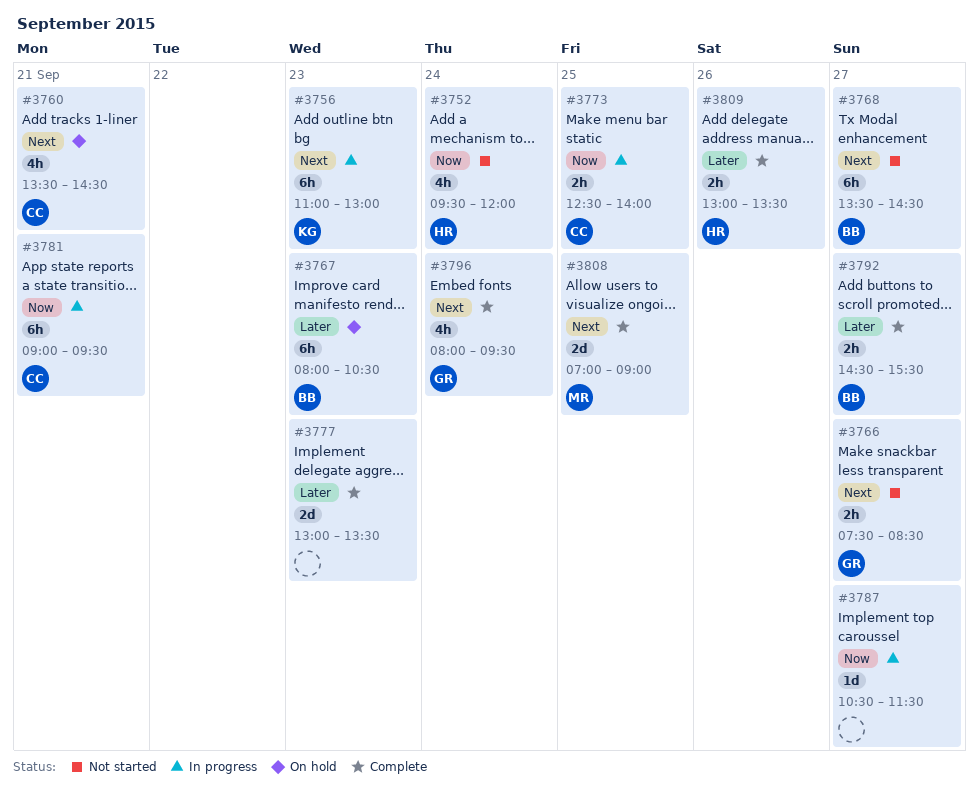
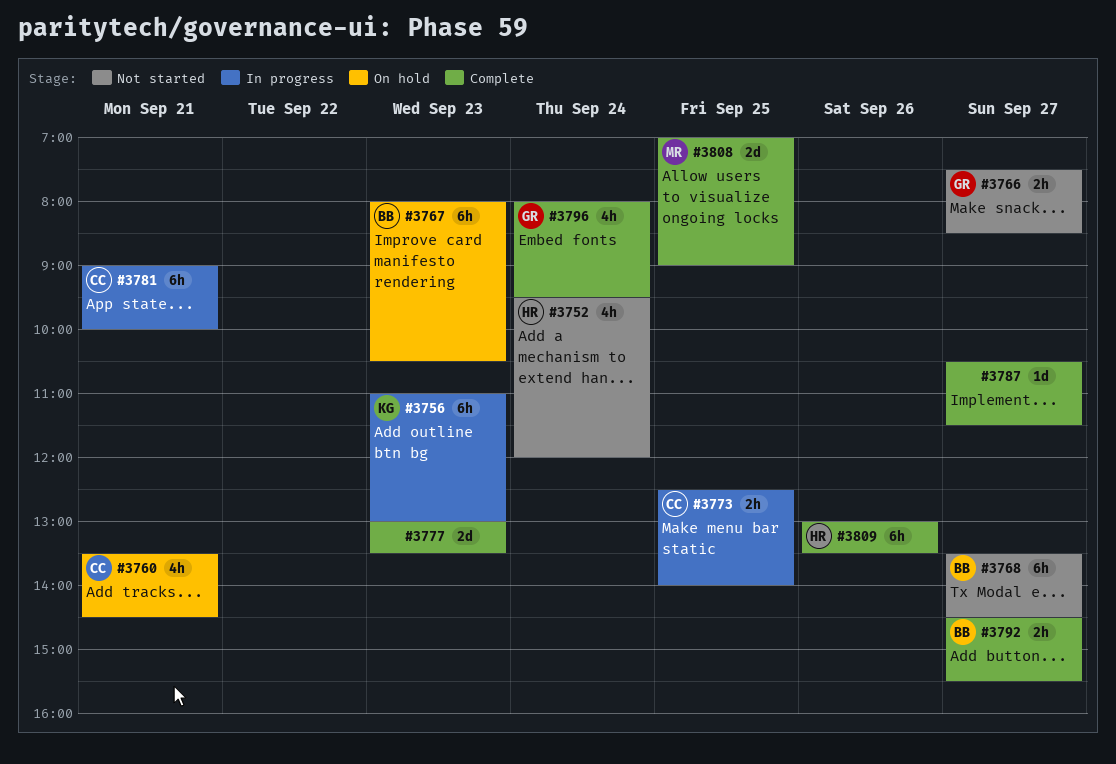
#3781, ends: 09:30 -> 10:00
#3787, status: In progress -> Complete
#3809, estimate: 2h -> 6h

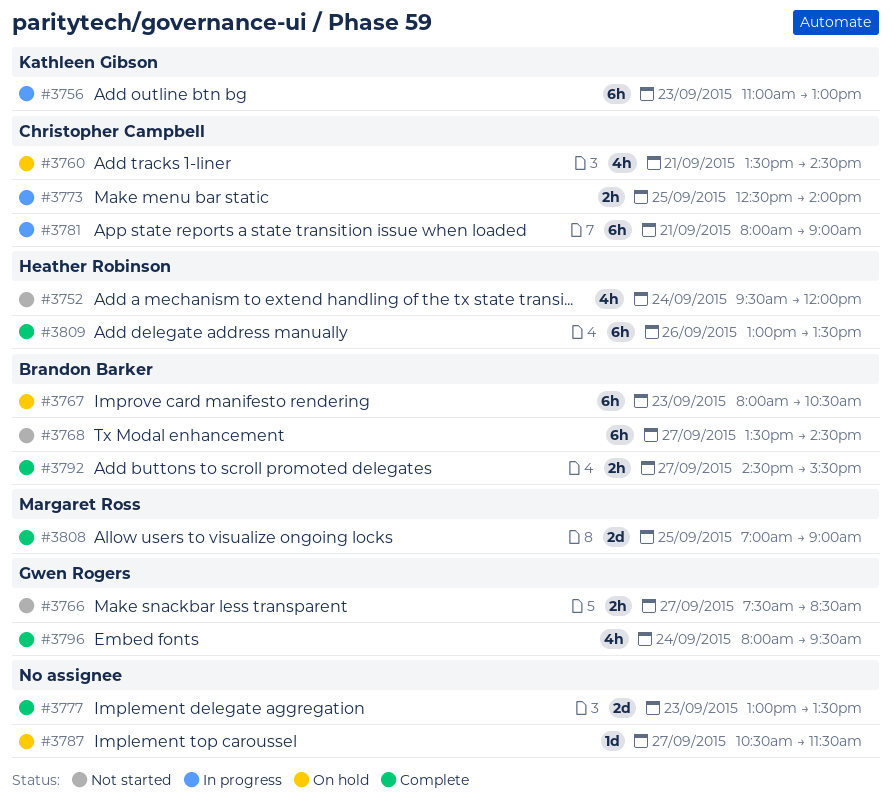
#3781, begins: 09:00 -> 08:00
#3781, ends: 10:00 -> 09:00
#3787, status: Complete -> On hold

